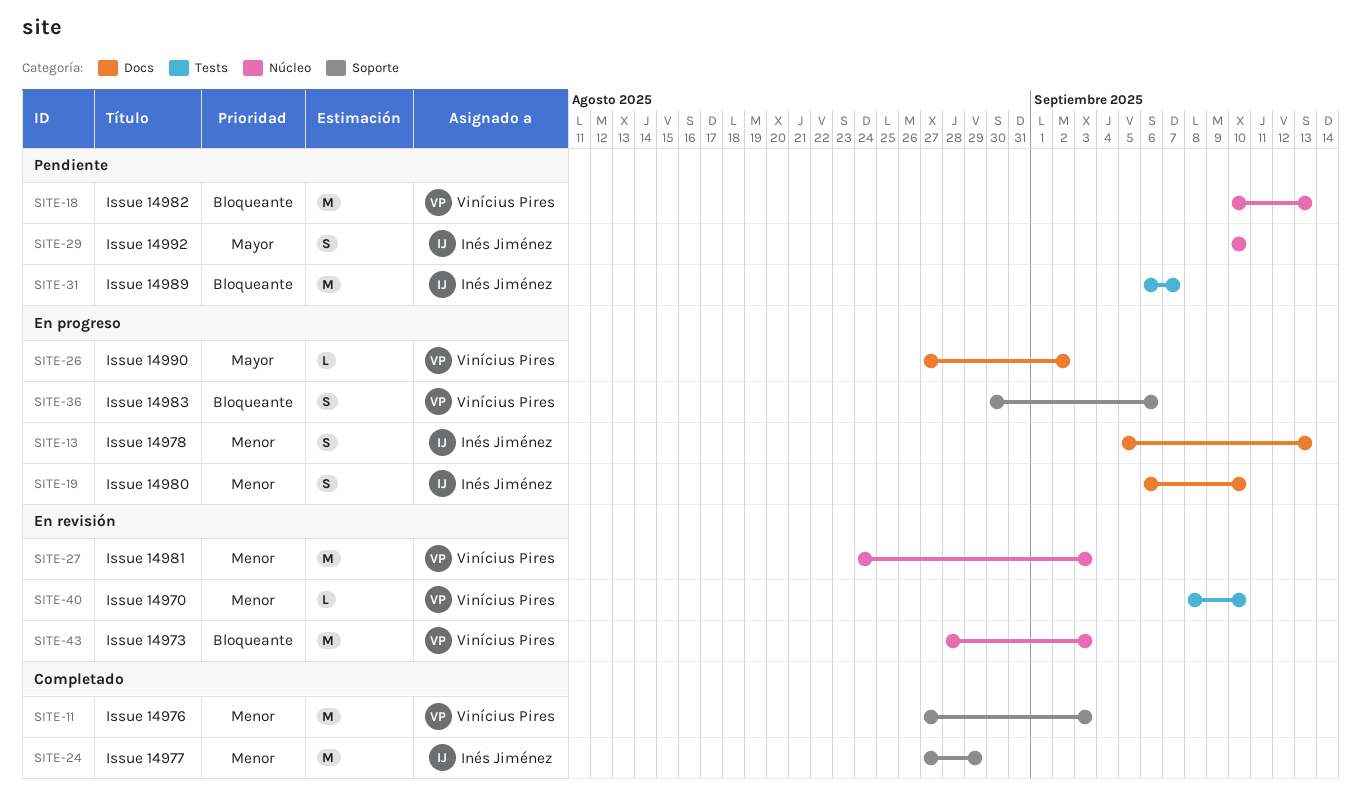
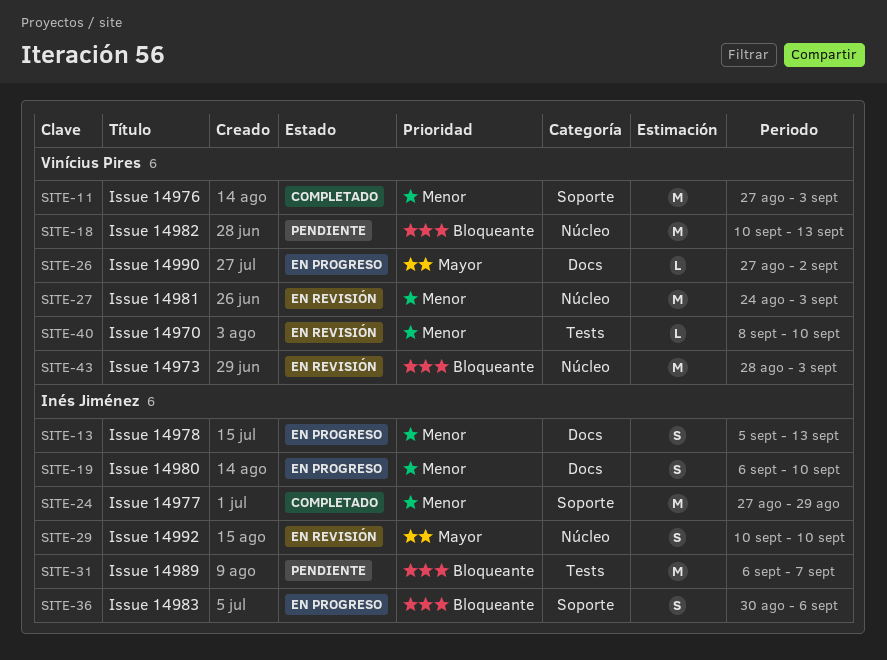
SITE-29, status: Pendiente -> En revisión
SITE-36, owner: Vinícius Pires -> Inés Jiménez

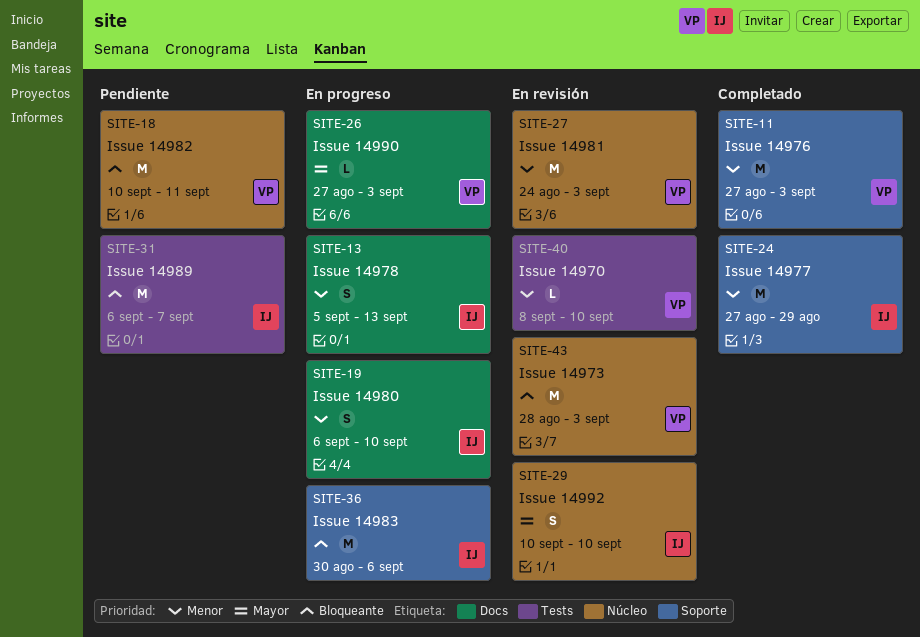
SITE-18, due: Sep 13 -> Sep 11
SITE-26, due: Sep 2 -> Sep 3
SITE-36, estimate: S -> M

